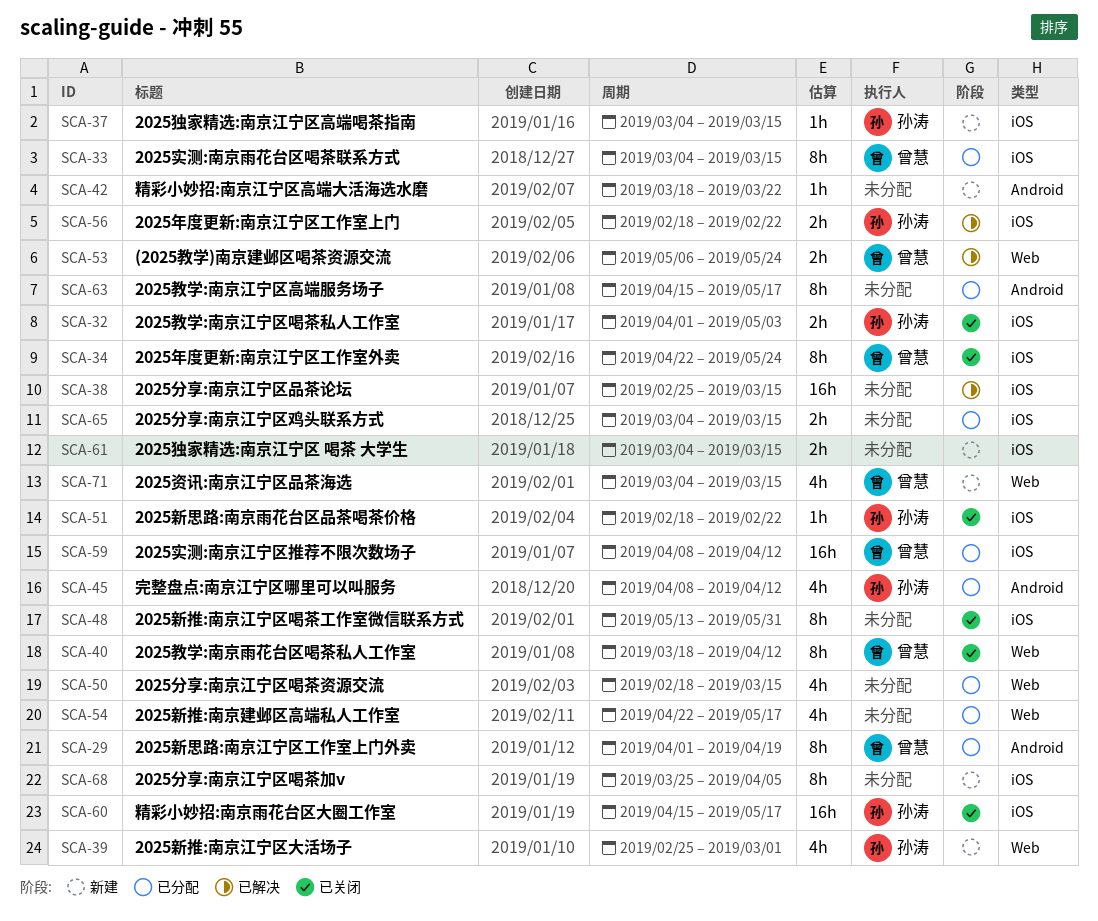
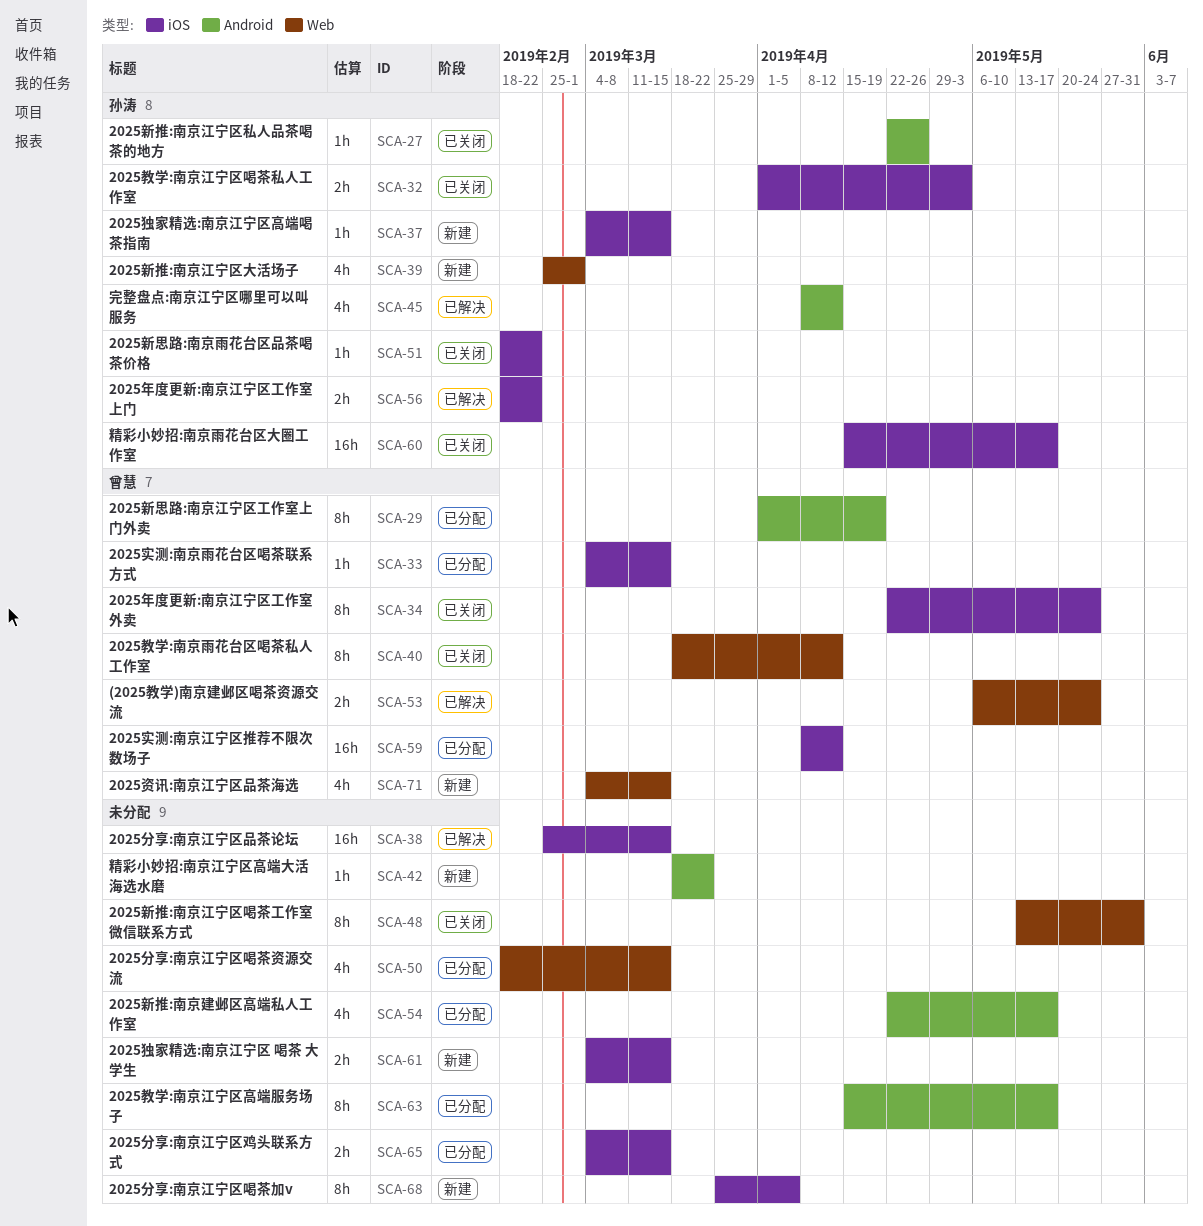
SCA-27: none -> present
SCA-33, estimate: 8h -> 1h
SCA-45, status: 已分配 -> 已解决
SCA-48, label: iOS -> Web
SCA-54, label: Web -> Android

